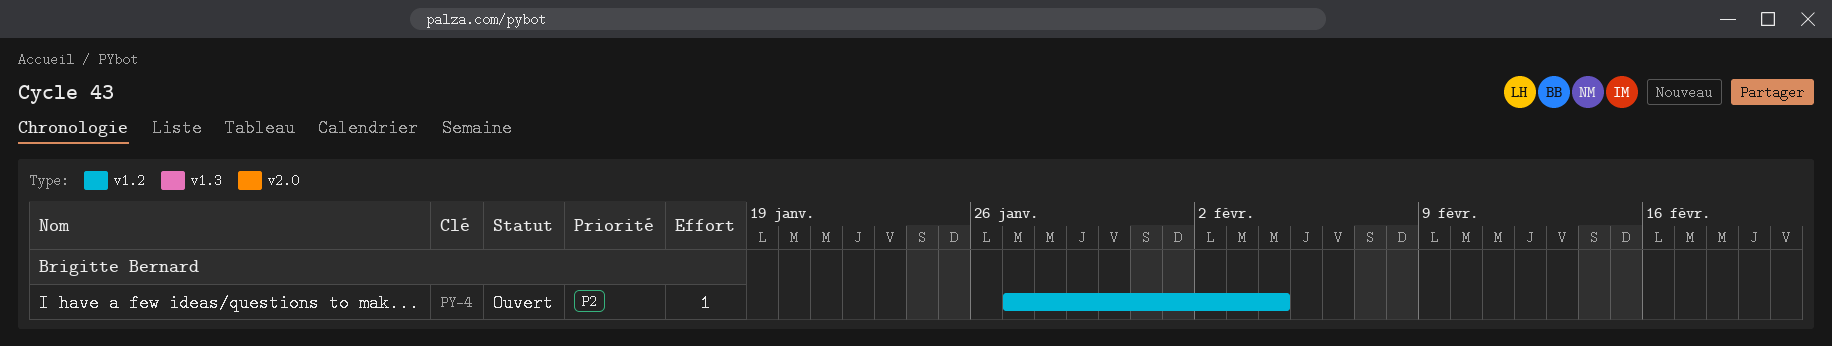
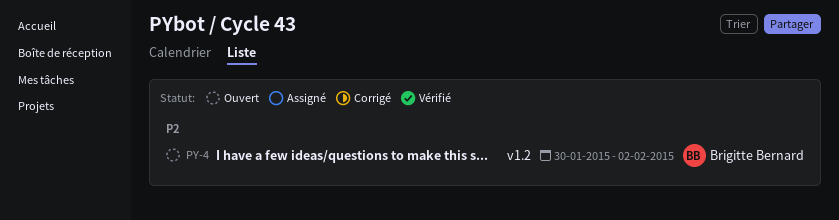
PY-4, start: Jan 27 -> Jan 30
PY-4, due: Feb 4 -> Feb 2

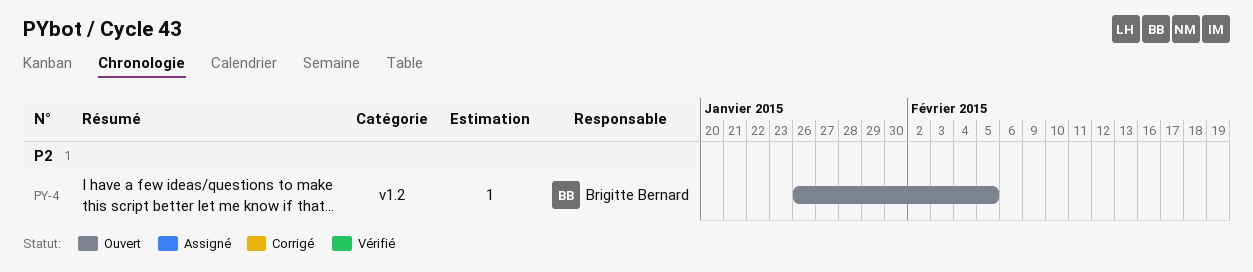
PY-4, start: Jan 30 -> Jan 26
PY-4, due: Feb 2 -> Feb 5

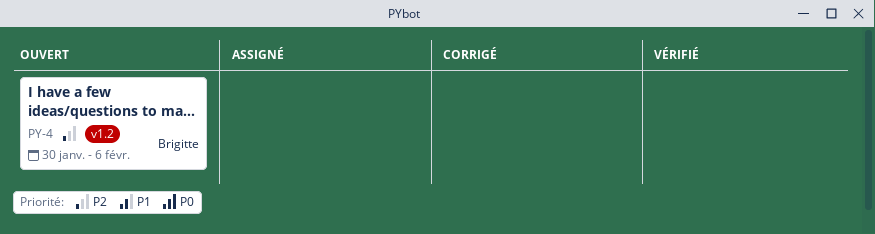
PY-4, start: Jan 26 -> Jan 30
PY-4, due: Feb 5 -> Feb 6

